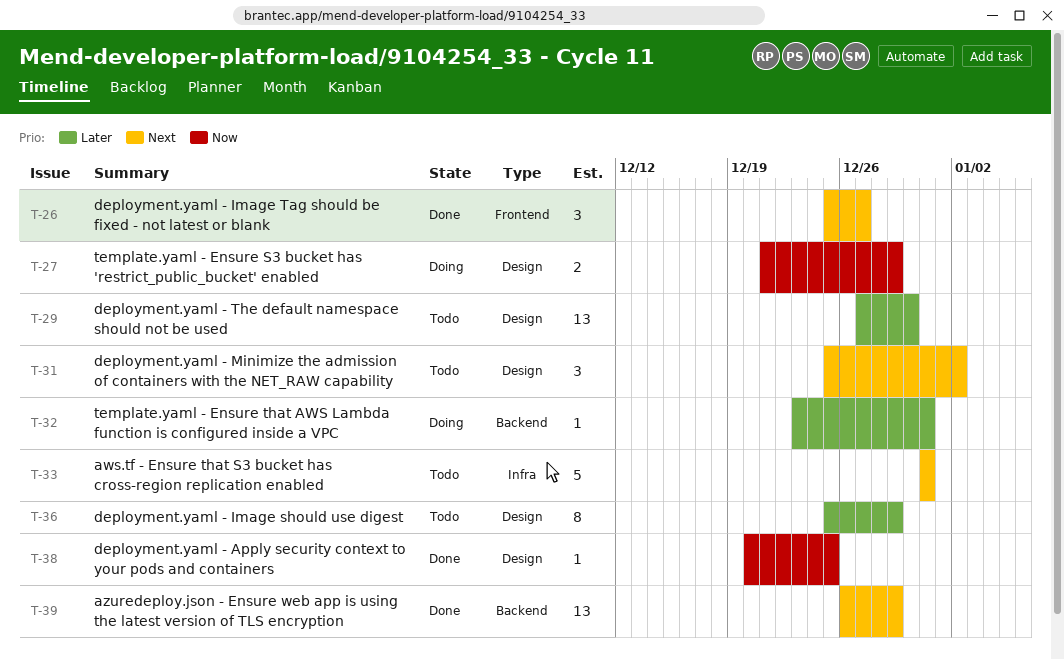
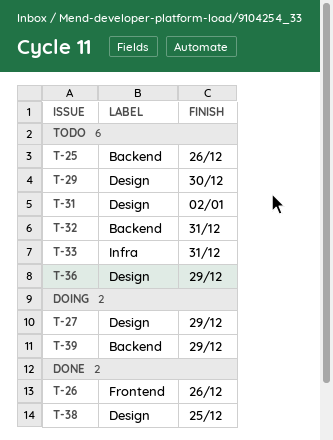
T-25: none -> present
T-26, due: Dec 27 -> Dec 26
T-32, status: Doing -> Todo
T-39, status: Done -> Doing

